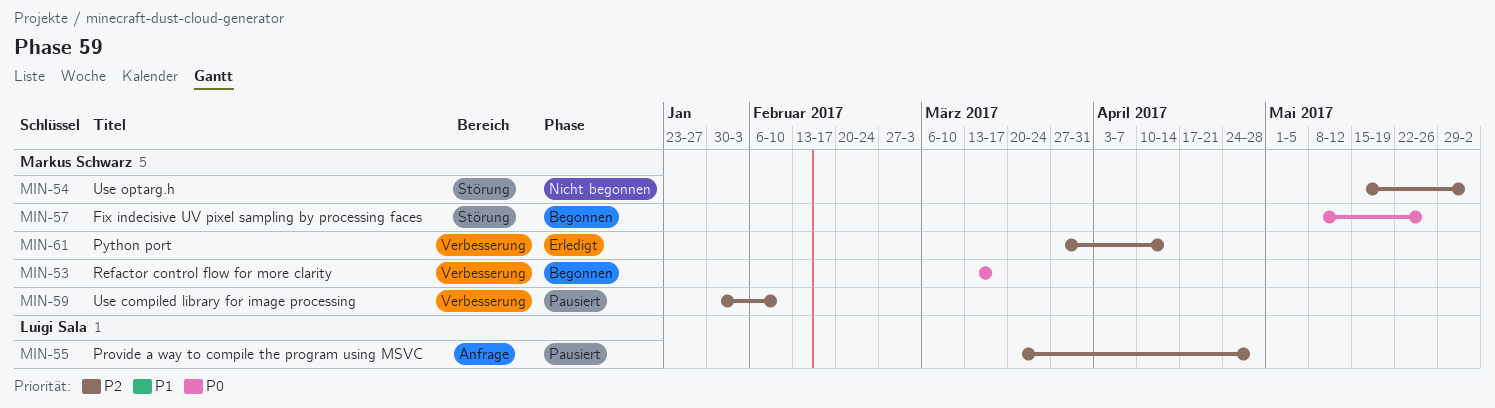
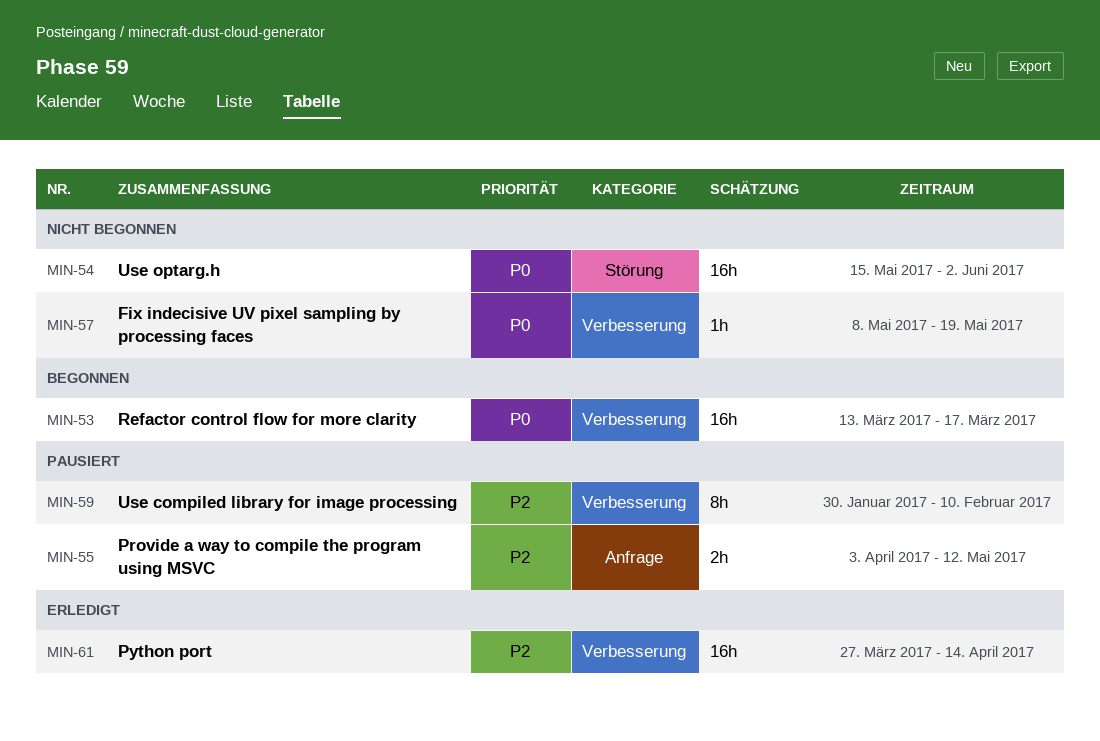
MIN-54, priority: P2 -> P0
MIN-55, start: Mar 20 -> Apr 3
MIN-55, due: Apr 28 -> May 12
MIN-57, status: Begonnen -> Nicht begonnen
MIN-57, label: Störung -> Verbesserung
MIN-57, due: May 26 -> May 19

